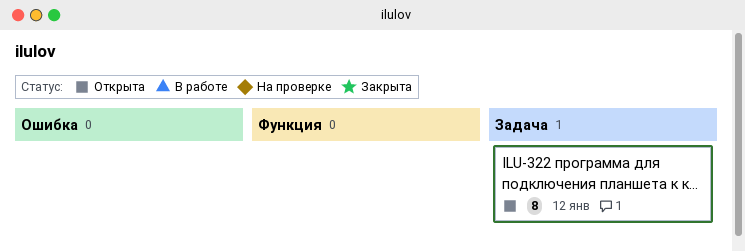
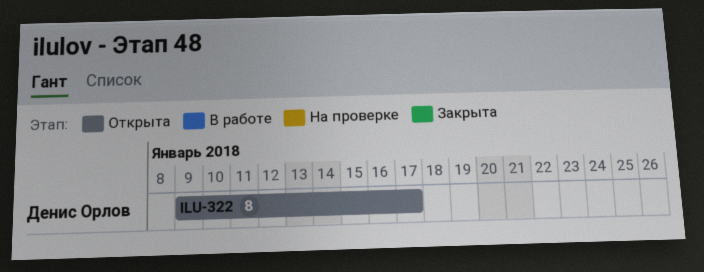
ILU-322, due: Jan 12 -> Jan 17

